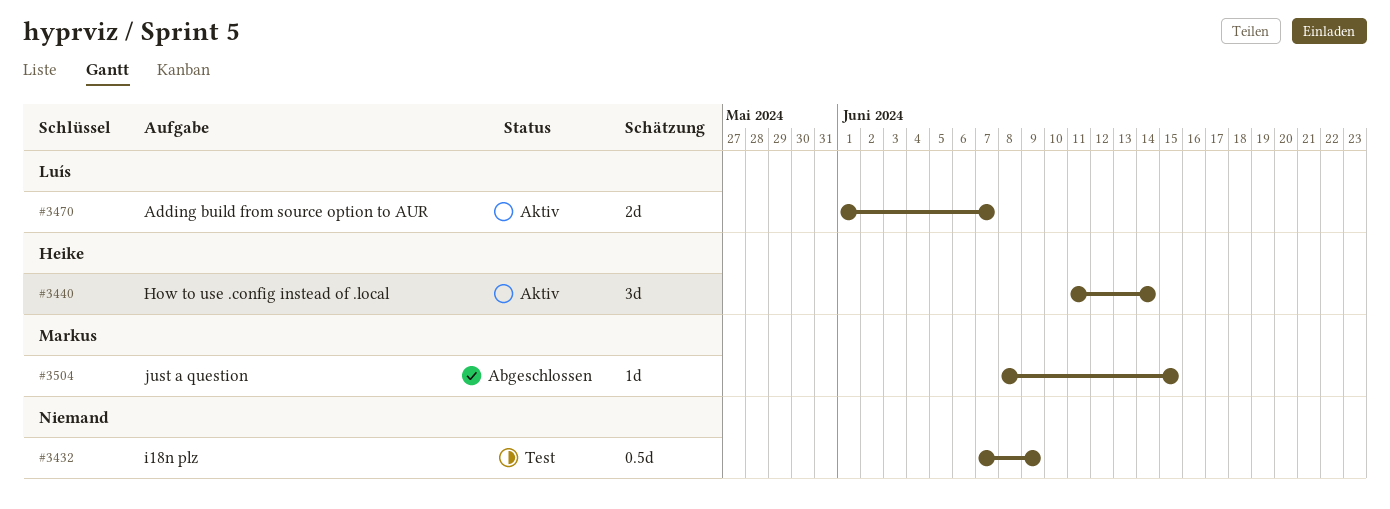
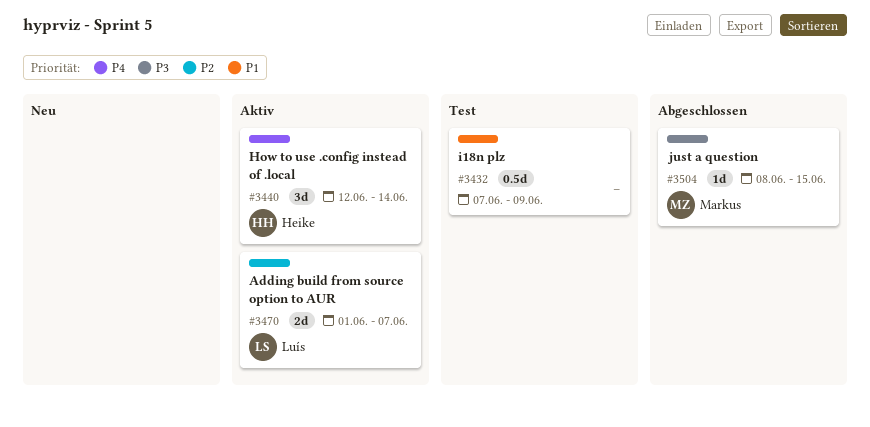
#3440, start: Jun 11 -> Jun 12

